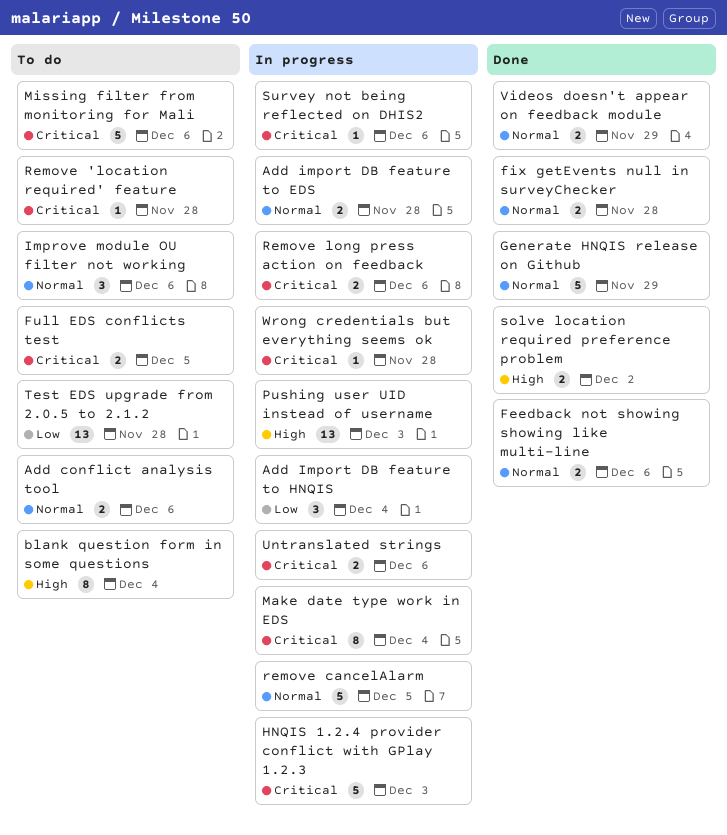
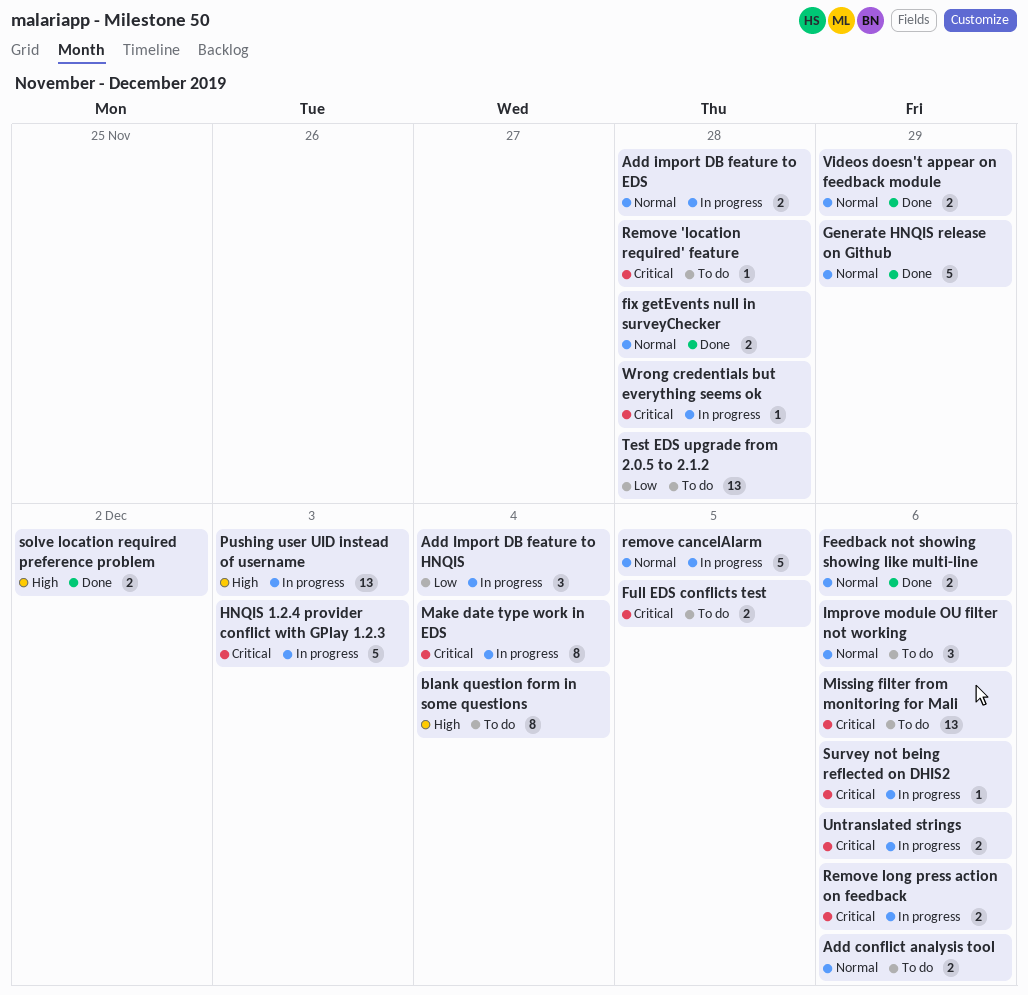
Missing filter from monitoring for Mali, estimate: 5 -> 13

